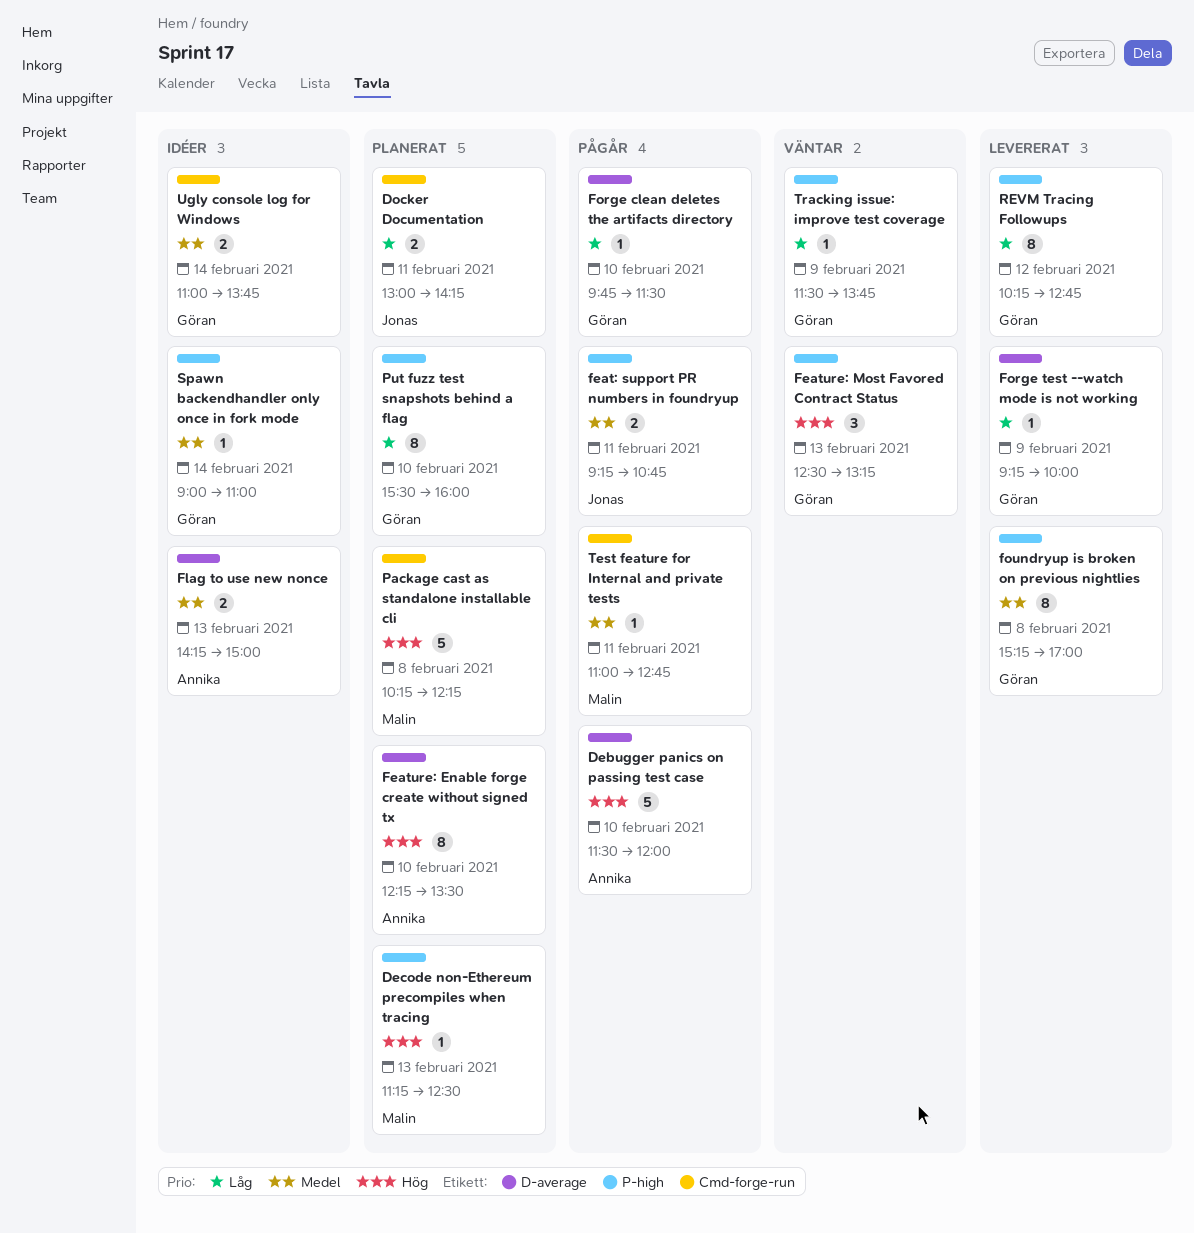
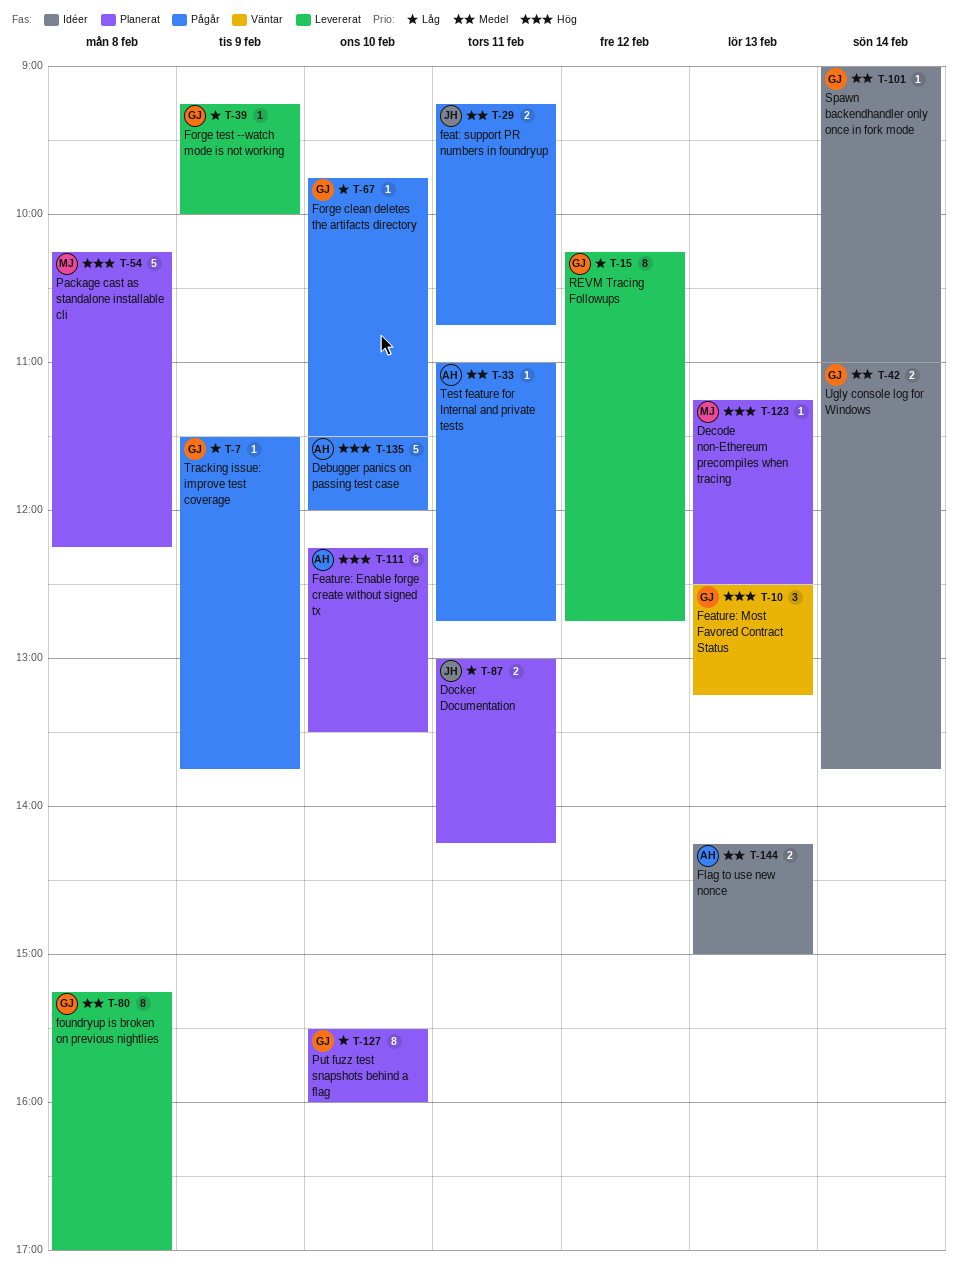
Test feature for Internal and private tests, owner: Malin -> Annika
Tracking issue: improve test coverage, status: Väntar -> Pågår

